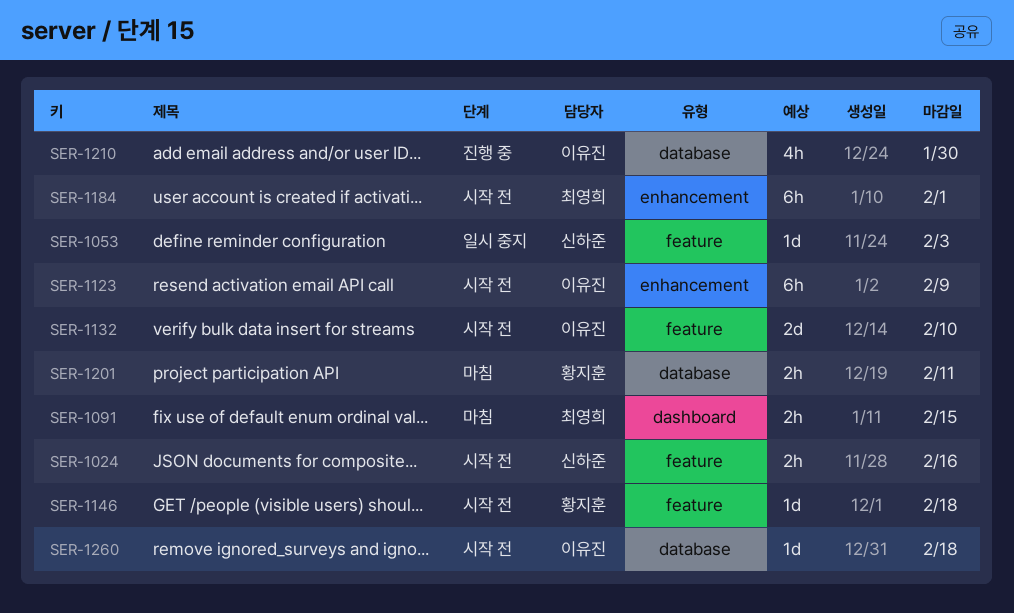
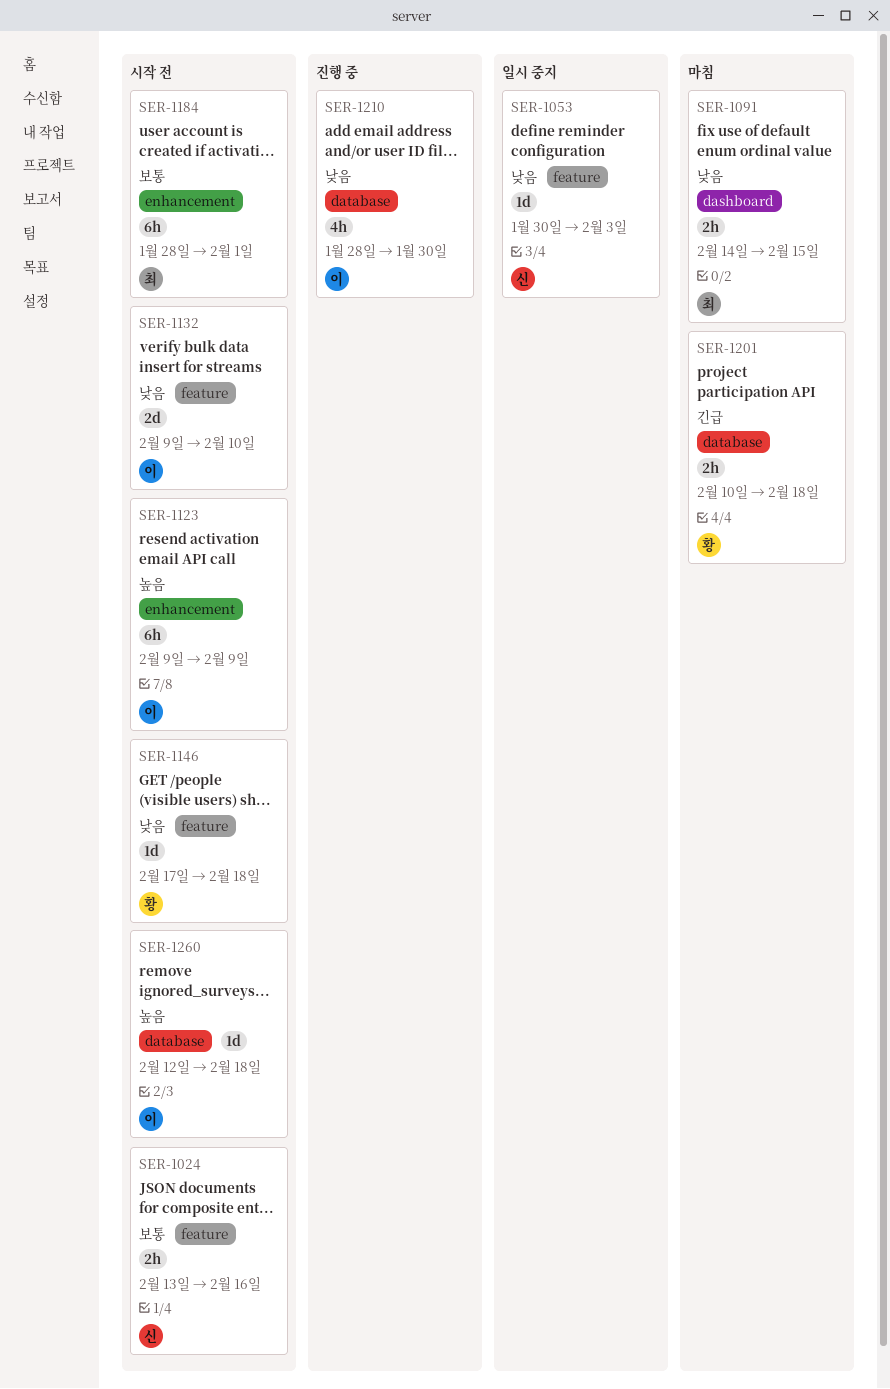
SER-1201, due: Feb 11 -> Feb 18

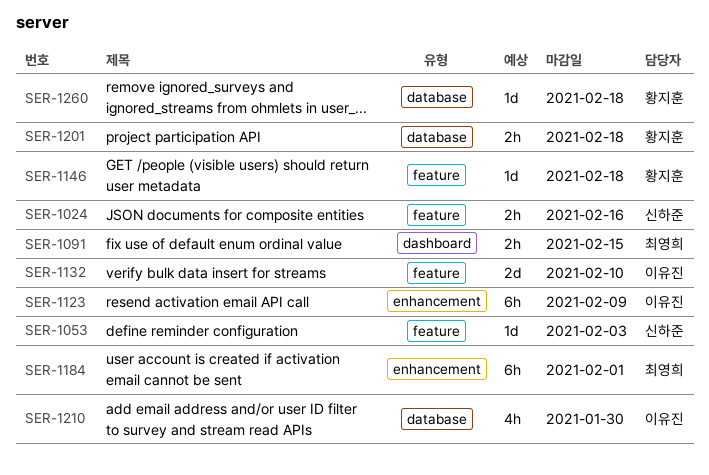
SER-1260, owner: 이유진 -> 황지훈

